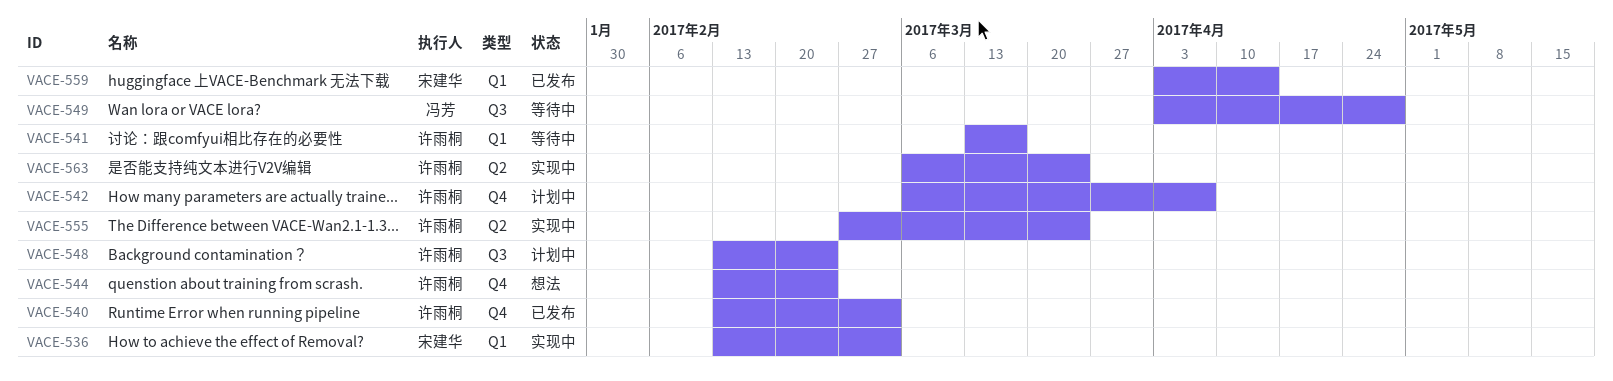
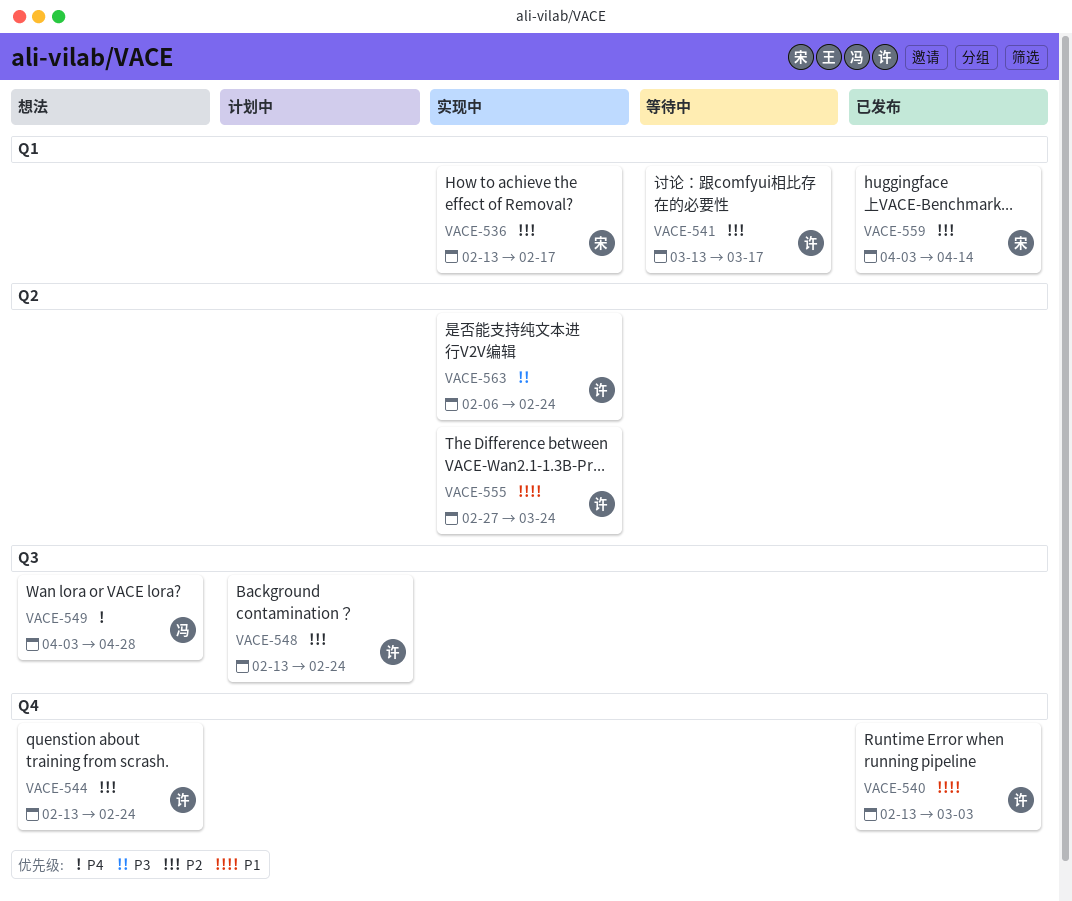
VACE-536, due: Mar 3 -> Feb 17
VACE-542: present -> none
VACE-549, status: 等待中 -> 想法
VACE-563, start: Mar 6 -> Feb 6
VACE-563, due: Mar 24 -> Feb 24

